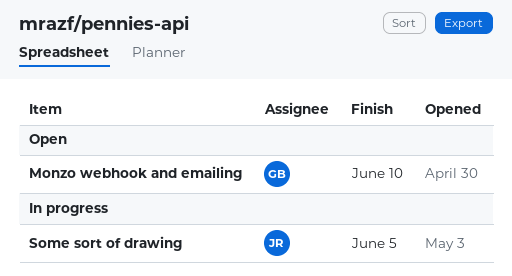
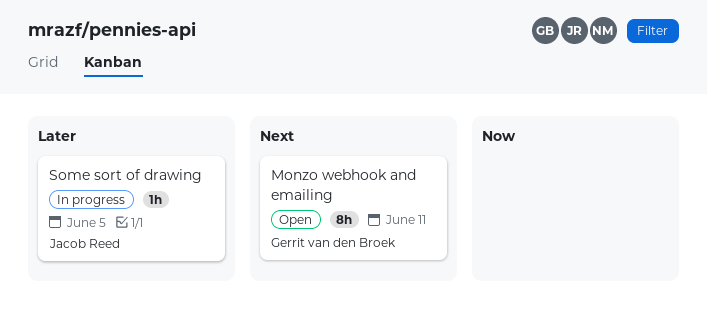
Monzo webhook and emailing, due: Jun 10 -> Jun 11

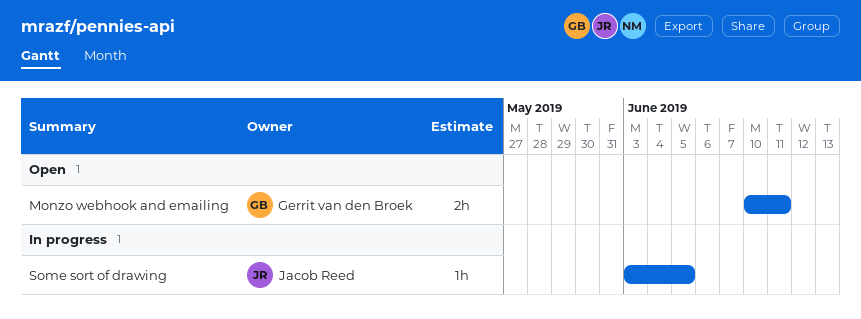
Monzo webhook and emailing, estimate: 8h -> 2h

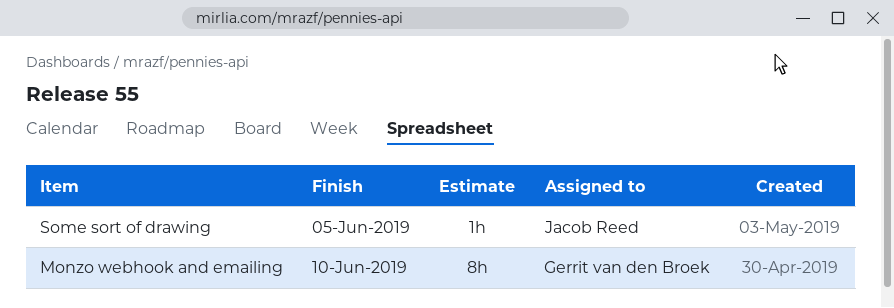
Monzo webhook and emailing, estimate: 2h -> 8h
Monzo webhook and emailing, due: Jun 11 -> Jun 10

